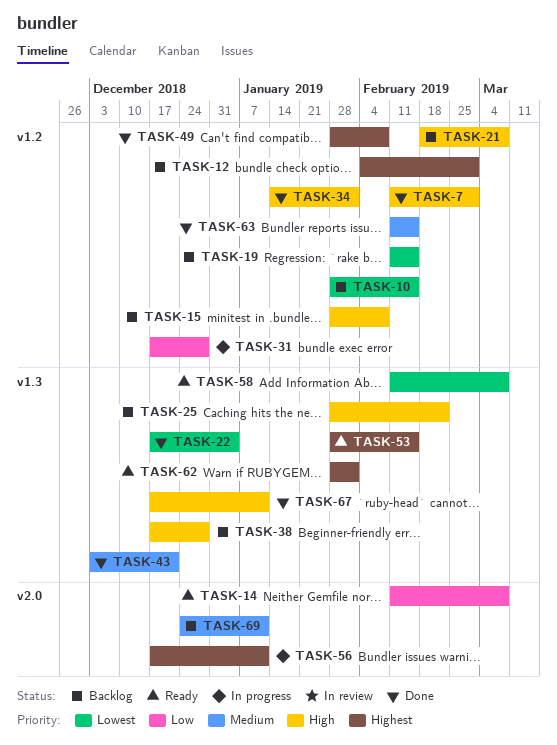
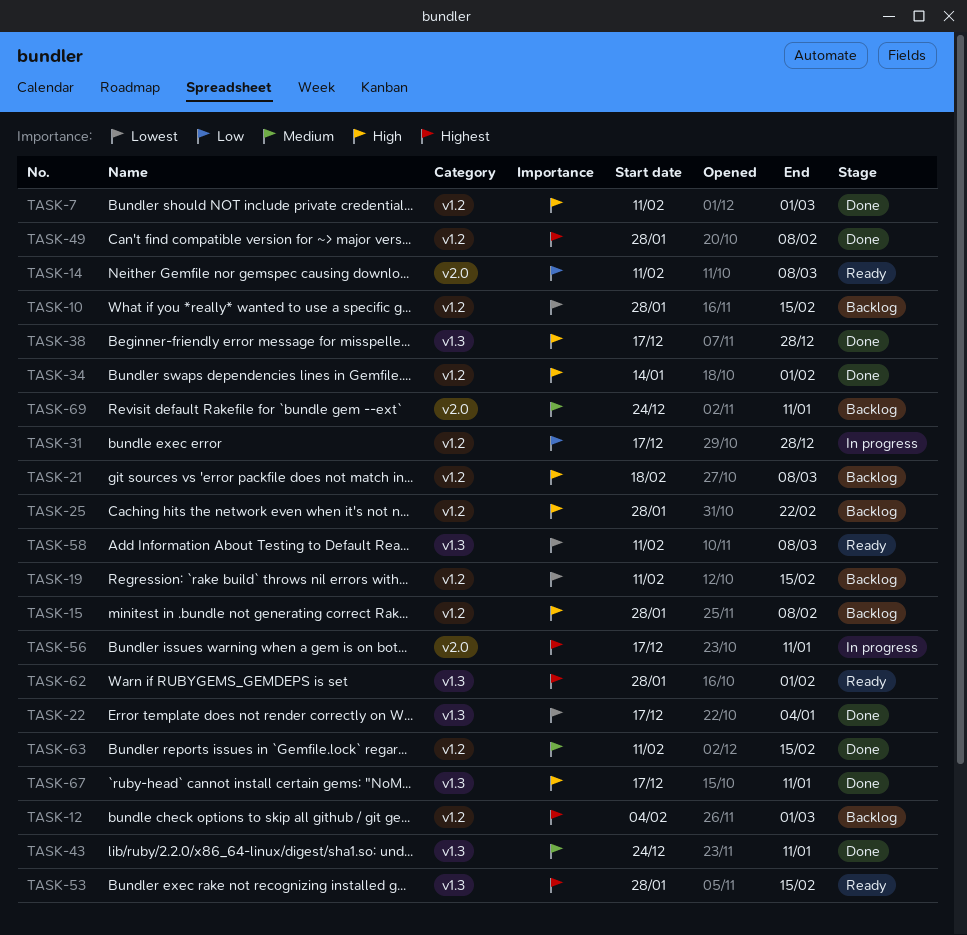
TASK-25, label: v1.3 -> v1.2
TASK-38, status: Backlog -> Done
TASK-43, start: Dec 3 -> Dec 24
TASK-43, due: Dec 21 -> Jan 11

